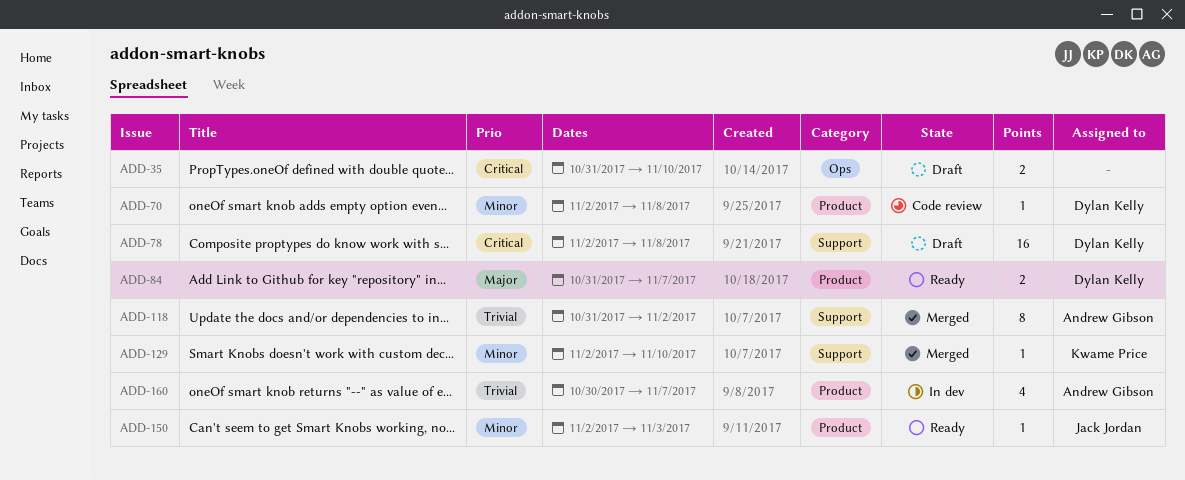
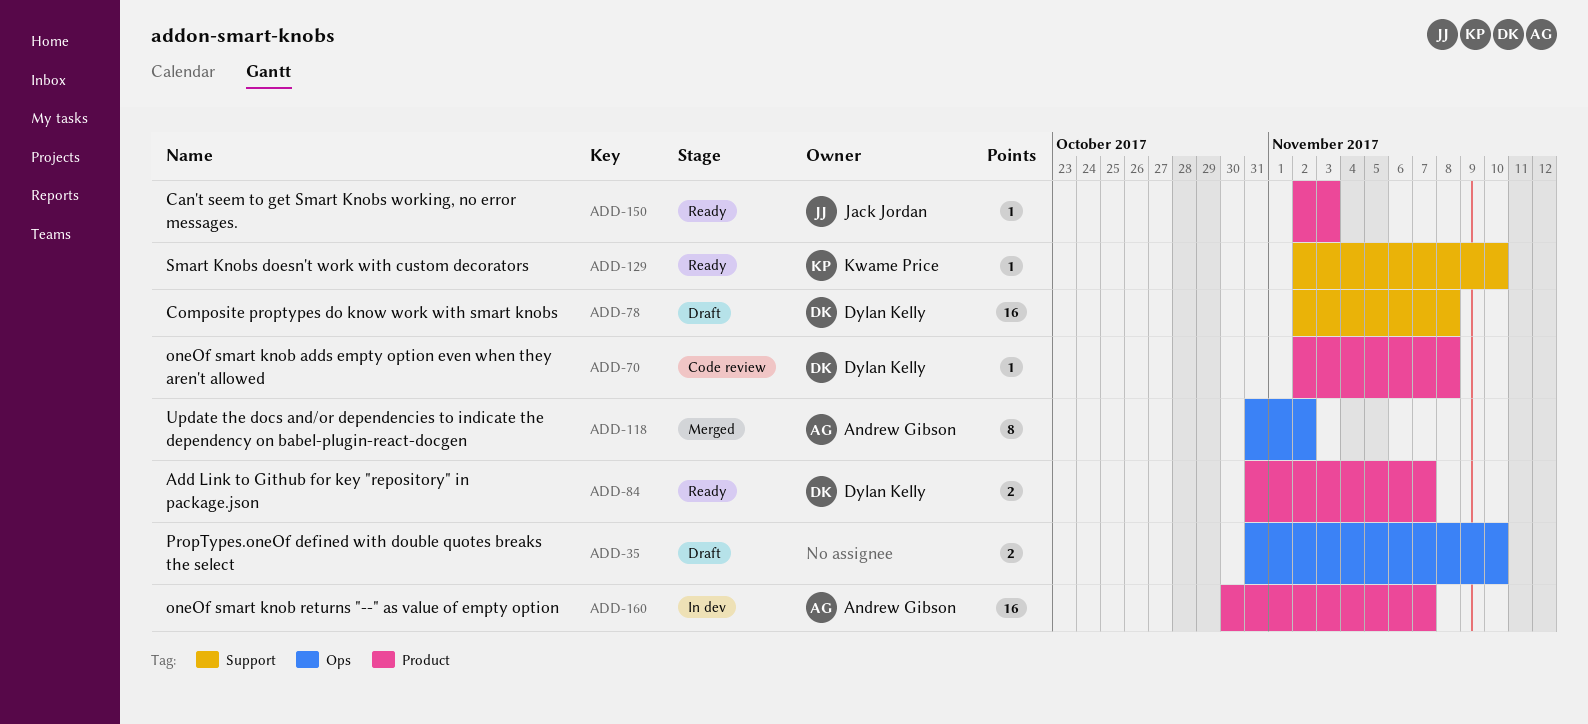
ADD-118, label: Support -> Ops
ADD-129, status: Merged -> Ready
ADD-160, estimate: 4 -> 16

